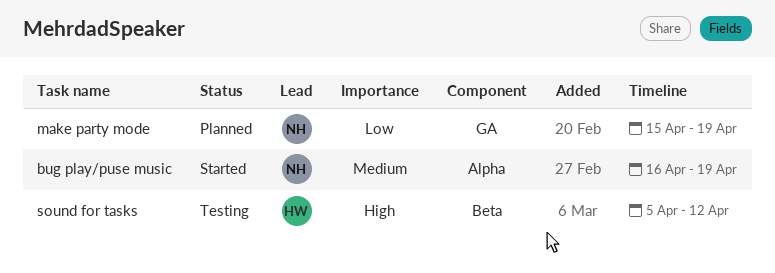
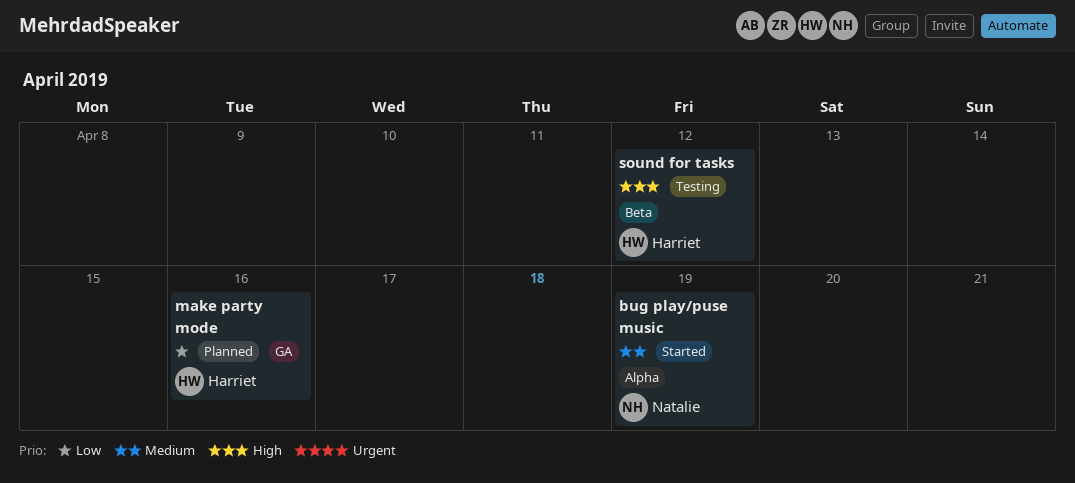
make party mode, owner: Natalie -> Harriet
make party mode, due: Apr 19 -> Apr 16

